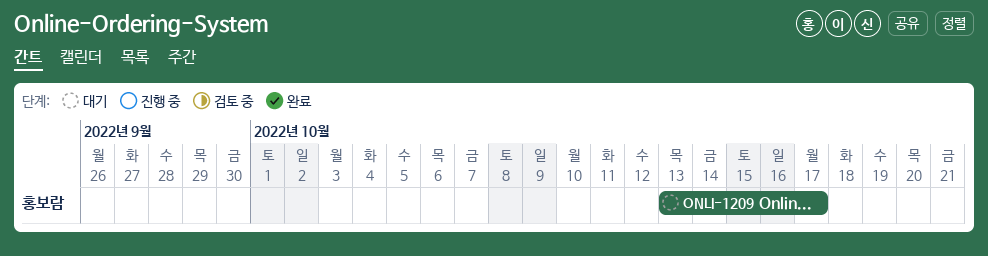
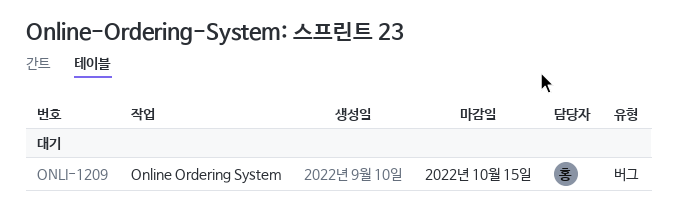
ONLI-1209, due: Oct 17 -> Oct 15

